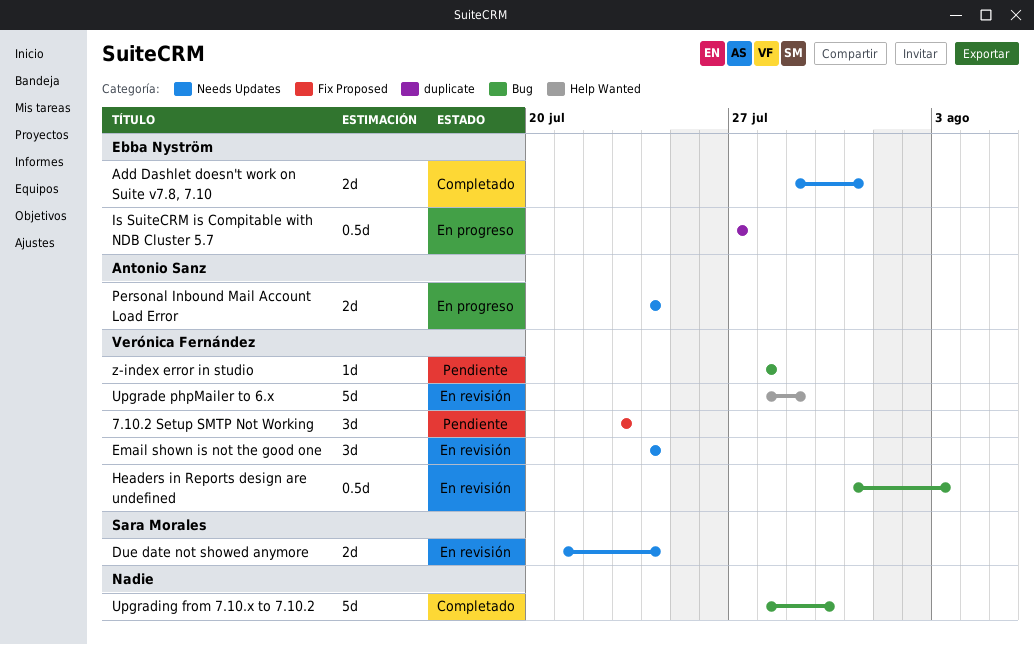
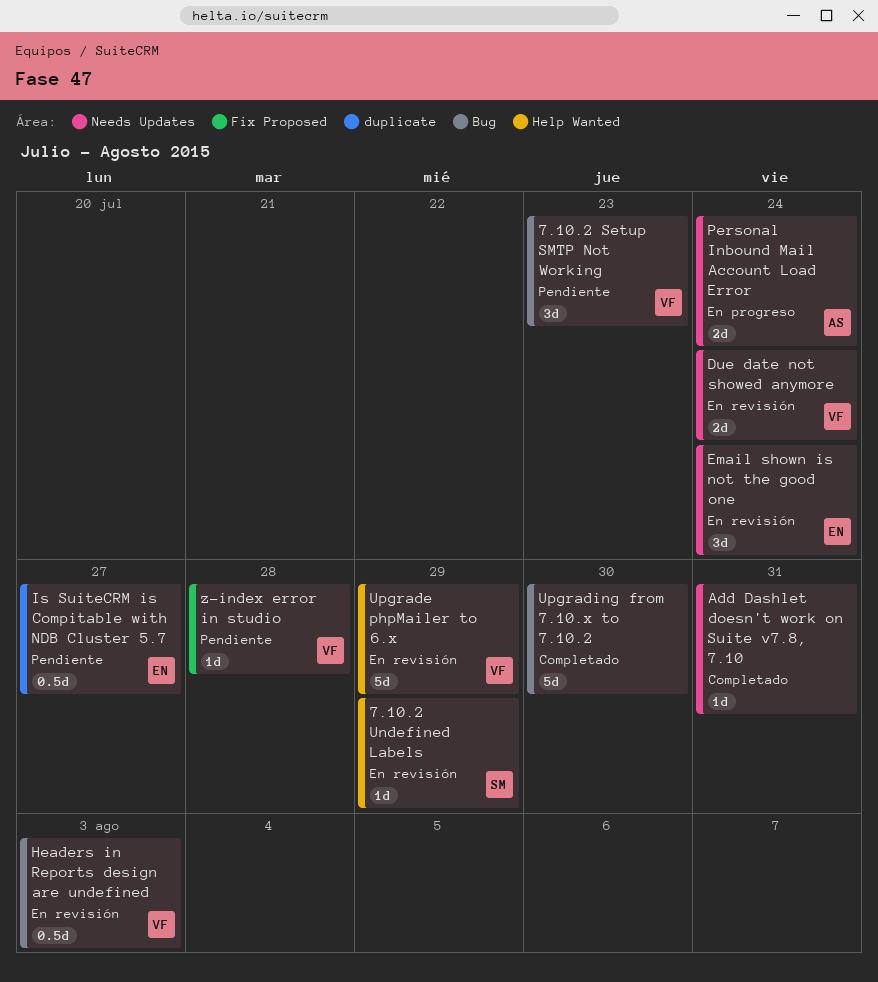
7.10.2 Setup SMTP Not Working, label: Fix Proposed -> Bug
7.10.2 Undefined Labels: none -> present
Add Dashlet doesn't work on Suite v7.8, 7.10, owner: Ebba Nyström -> none
Add Dashlet doesn't work on Suite v7.8, 7.10, estimate: 2d -> 1d
Due date not showed anymore, owner: Sara Morales -> Verónica Fernández
Email shown is not the good one, owner: Verónica Fernández -> Ebba Nyström
Is SuiteCRM is Compitable with NDB Cluster 5.7, status: En progreso -> Pendiente
z-index error in studio, label: Bug -> Fix Proposed

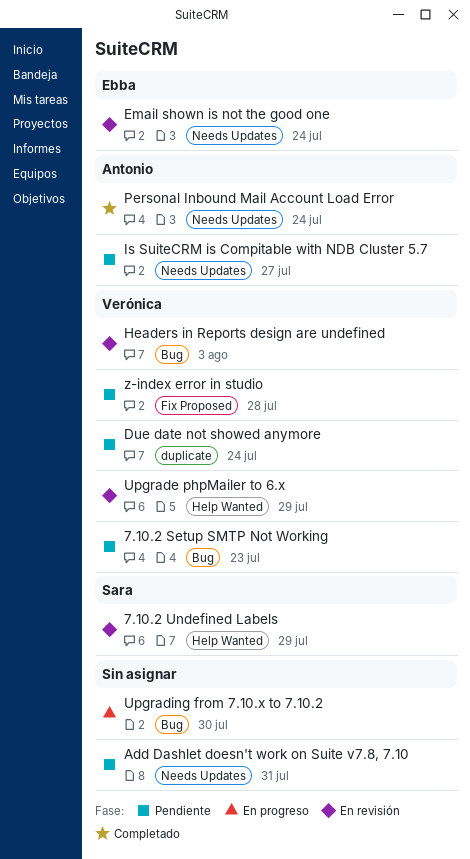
Add Dashlet doesn't work on Suite v7.8, 7.10, status: Completado -> Pendiente
Due date not showed anymore, status: En revisión -> Pendiente
Due date not showed anymore, label: Needs Updates -> duplicate
Is SuiteCRM is Compitable with NDB Cluster 5.7, owner: Ebba -> Antonio
Is SuiteCRM is Compitable with NDB Cluster 5.7, label: duplicate -> Needs Updates
Personal Inbound Mail Account Load Error, status: En progreso -> Completado
Upgrading from 7.10.x to 7.10.2, status: Completado -> En progreso

